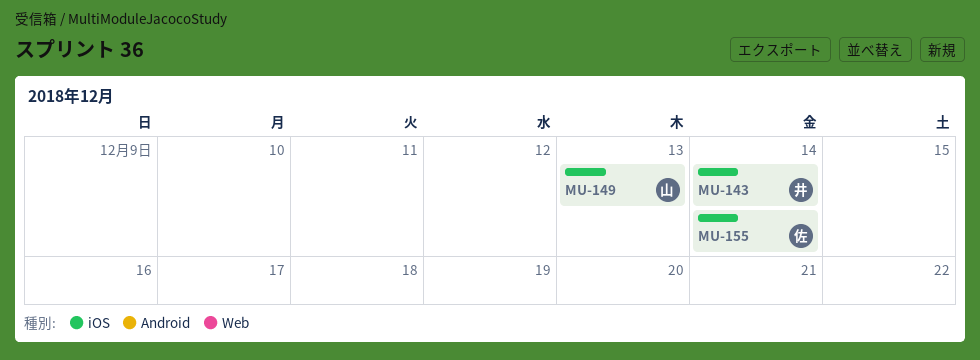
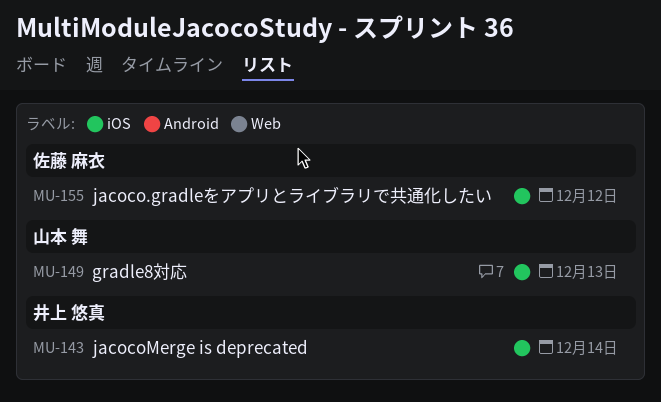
MU-155, day: Dec 14 -> Dec 12

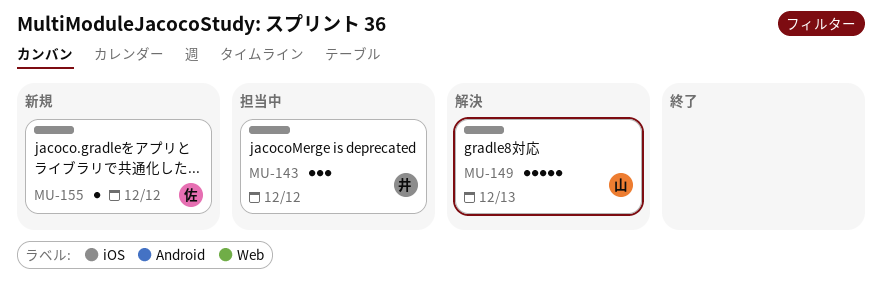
MU-143, day: Dec 14 -> Dec 12

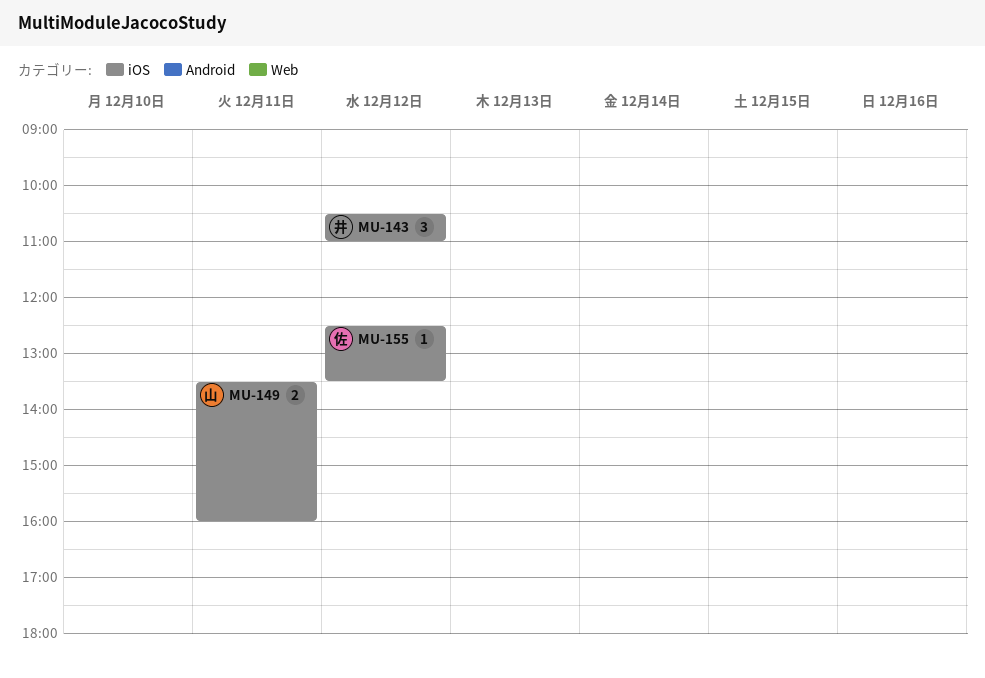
MU-149, estimate: 5 -> 2
MU-149, day: Dec 13 -> Dec 11

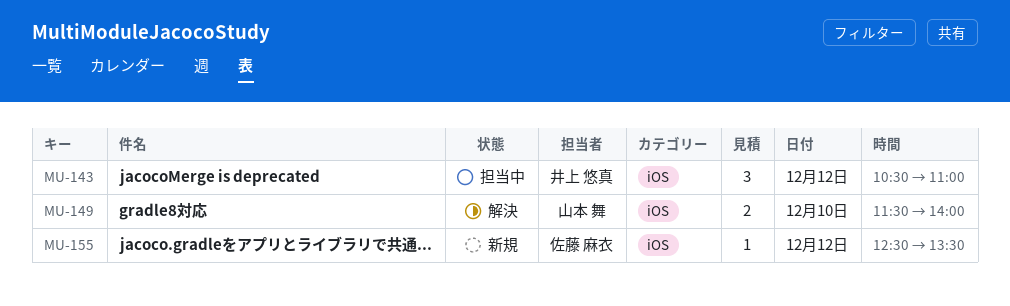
MU-149, day: Dec 11 -> Dec 10
MU-149, begins: 13:30 -> 11:30
MU-149, ends: 16:00 -> 14:00

